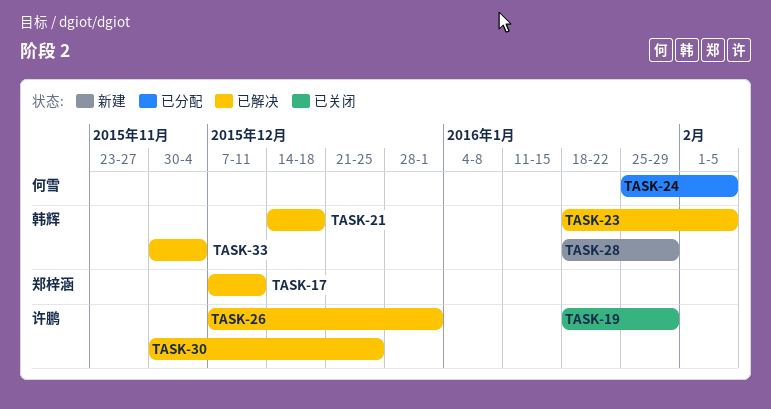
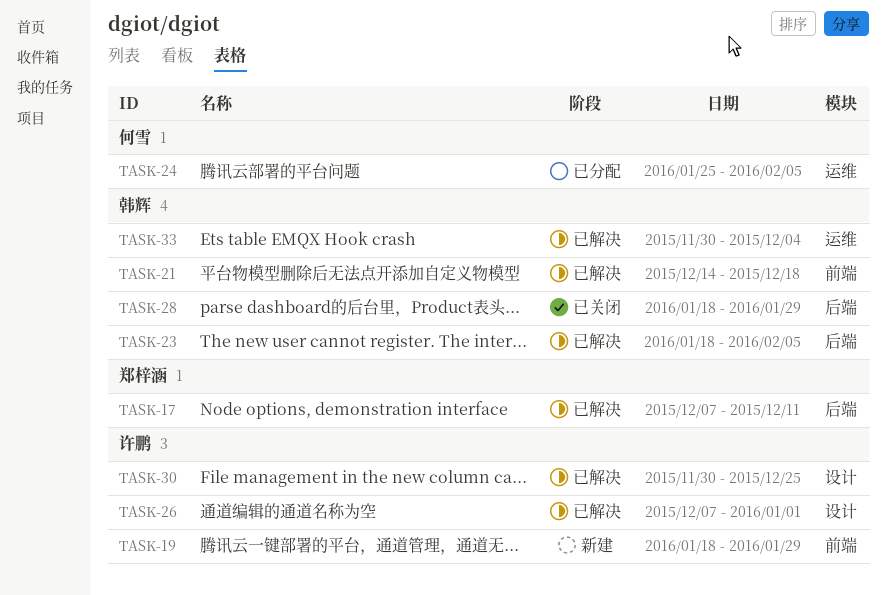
TASK-19, status: 已关闭 -> 新建
TASK-28, status: 新建 -> 已关闭

